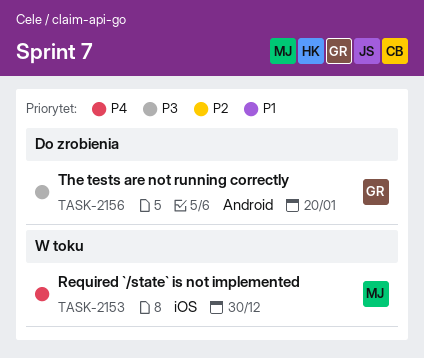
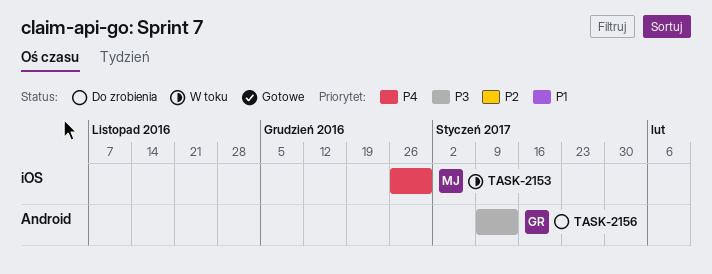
TASK-2156, due: Jan 20 -> Jan 13

